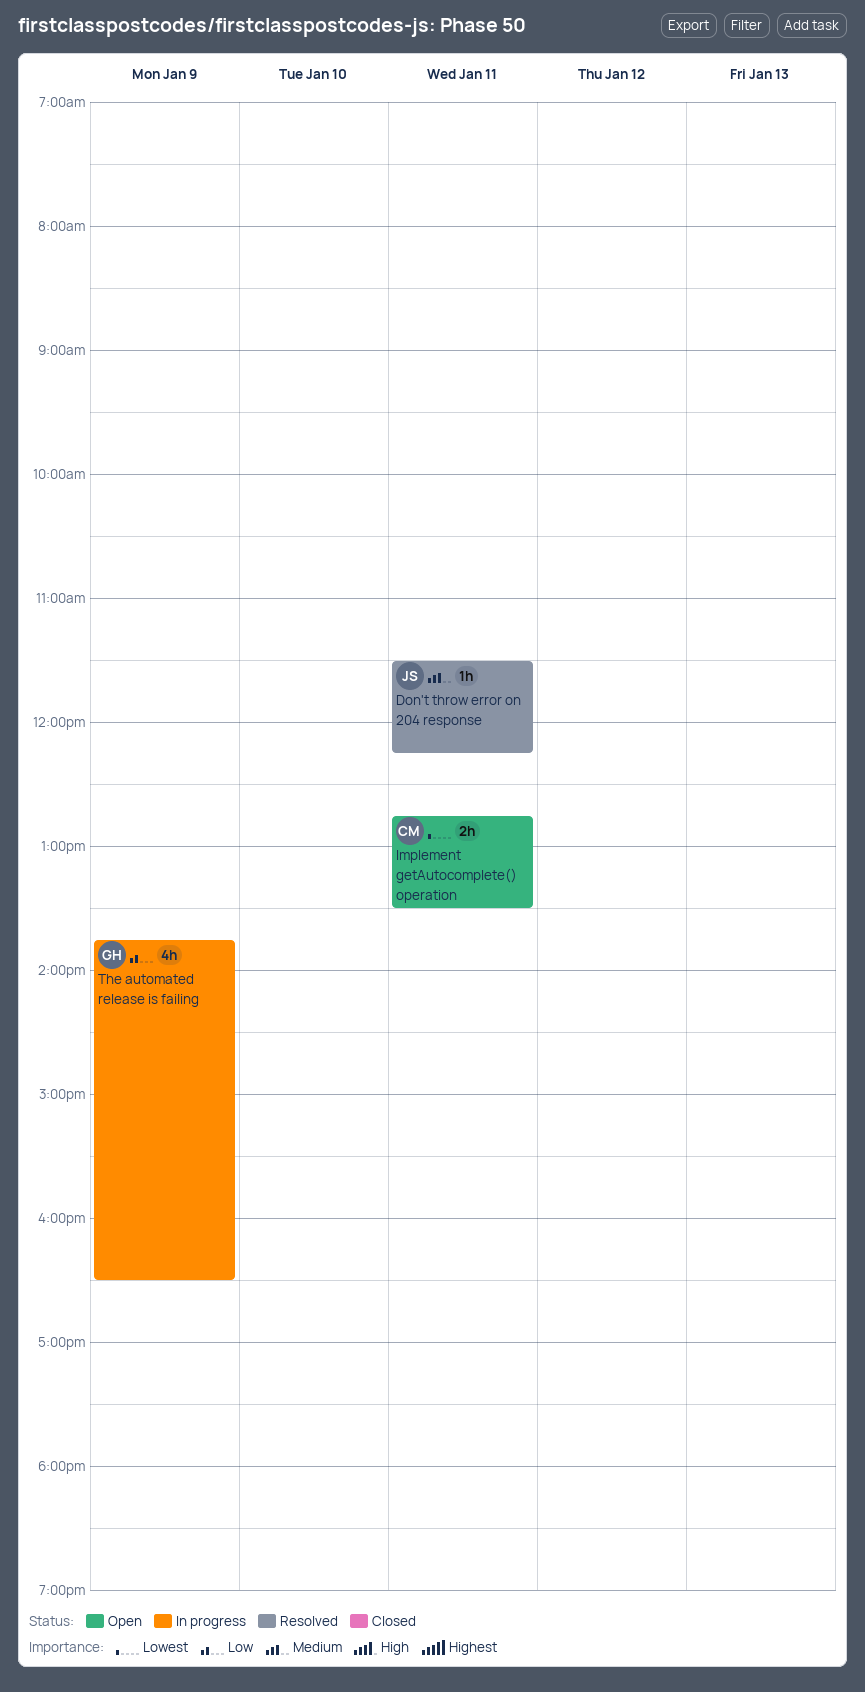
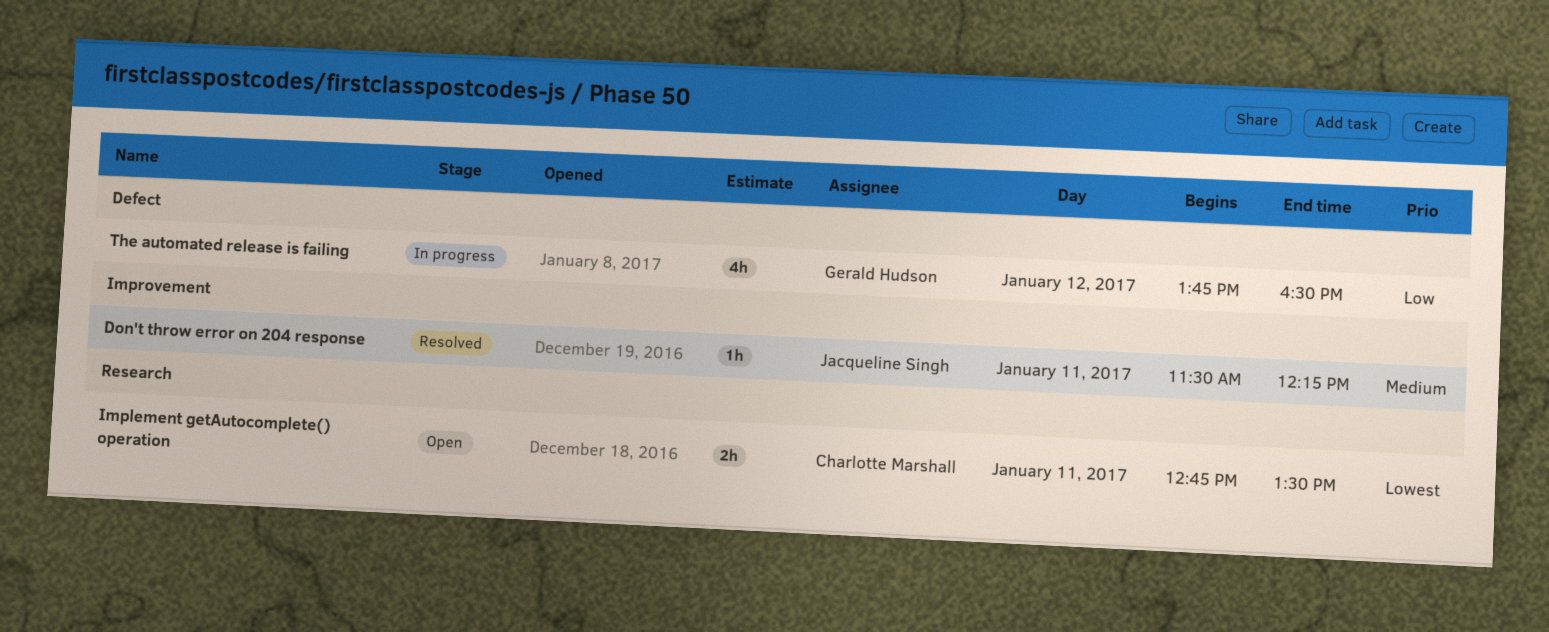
The automated release is failing, day: Jan 9 -> Jan 12

